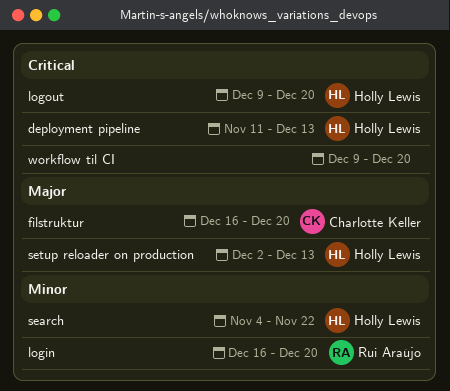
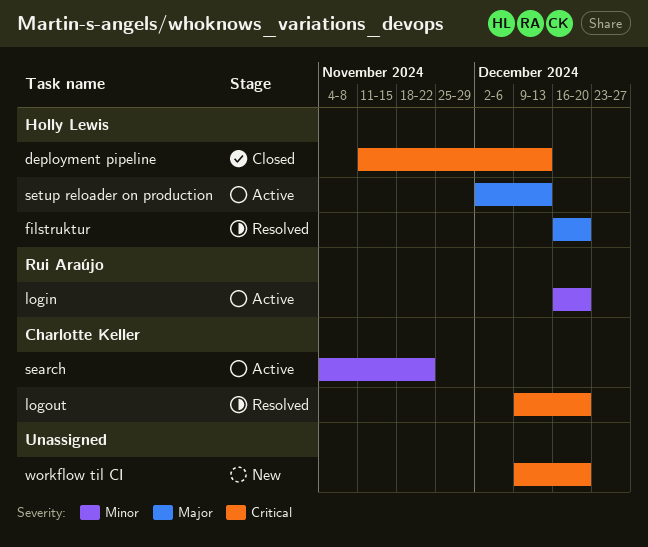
filstruktur, owner: Charlotte Keller -> Holly Lewis
logout, owner: Holly Lewis -> Charlotte Keller
search, owner: Holly Lewis -> Charlotte Keller

